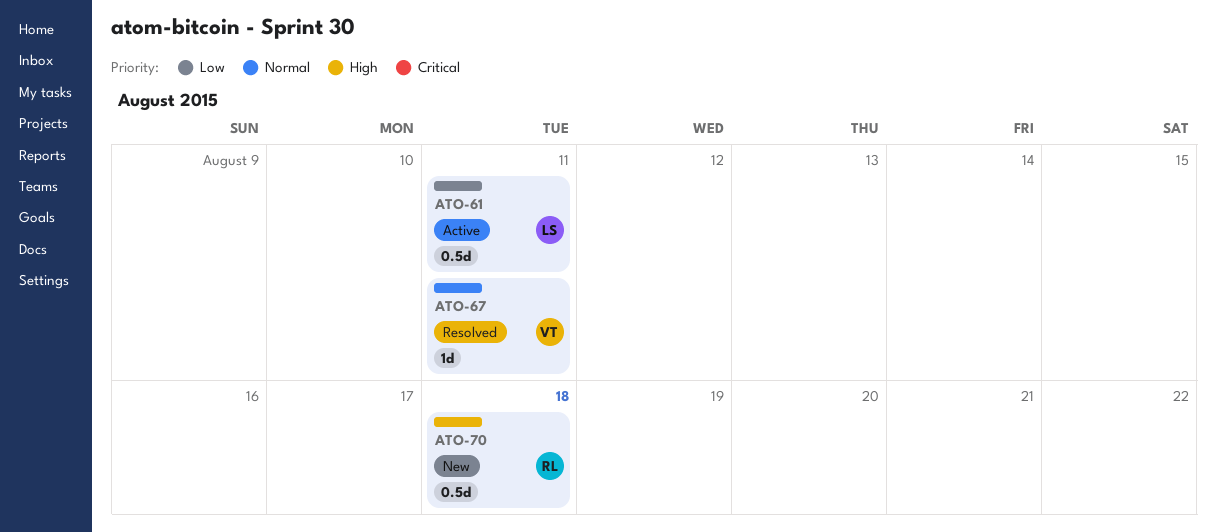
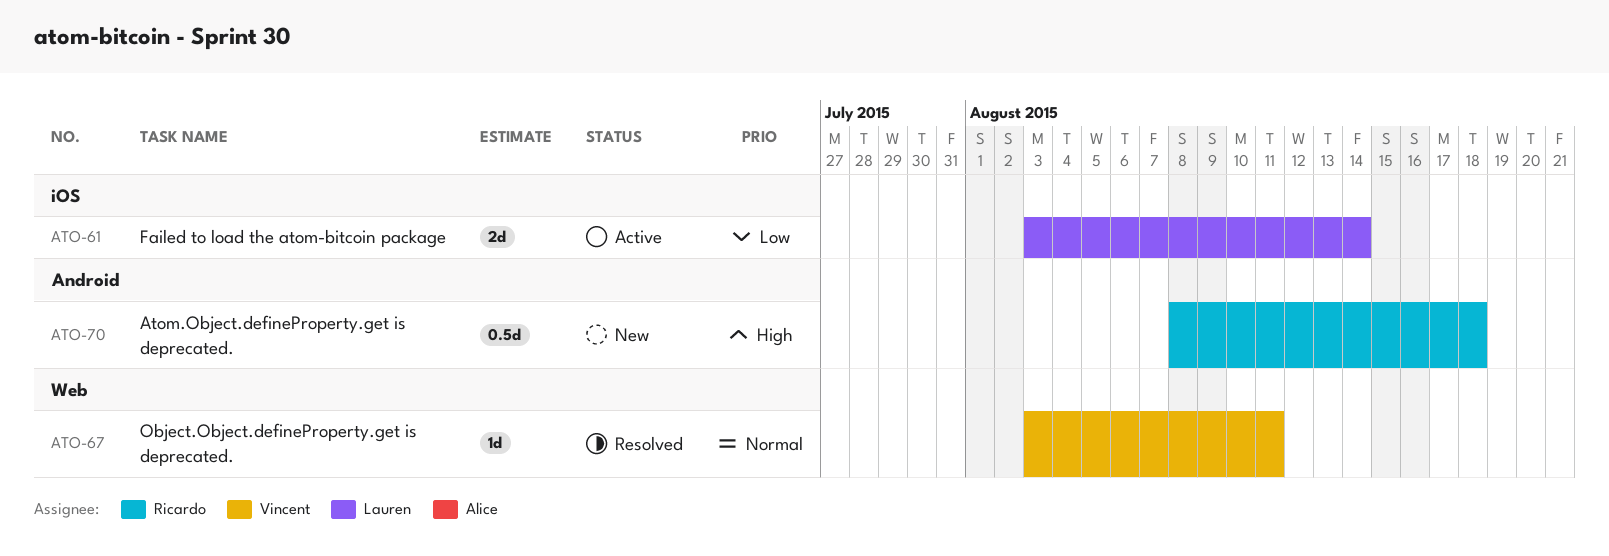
ATO-61, estimate: 0.5d -> 2d
ATO-61, due: Aug 11 -> Aug 14

